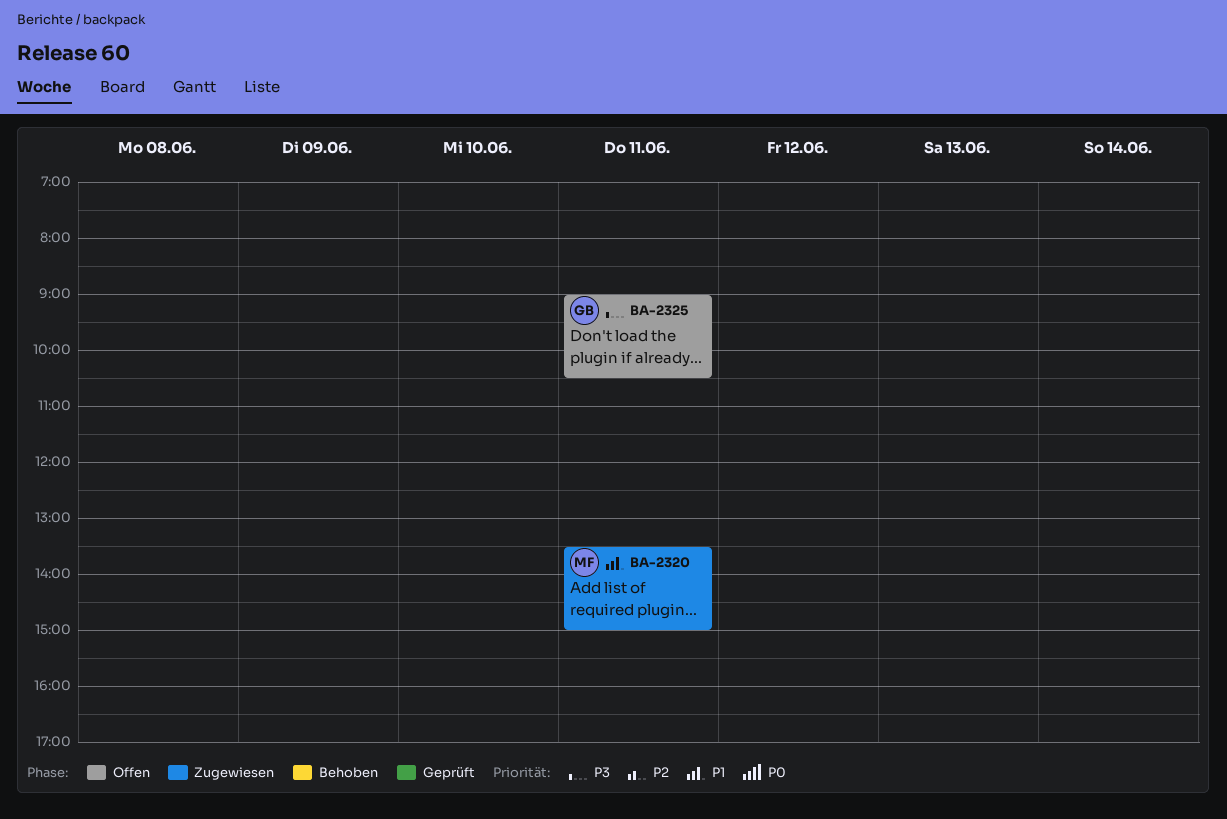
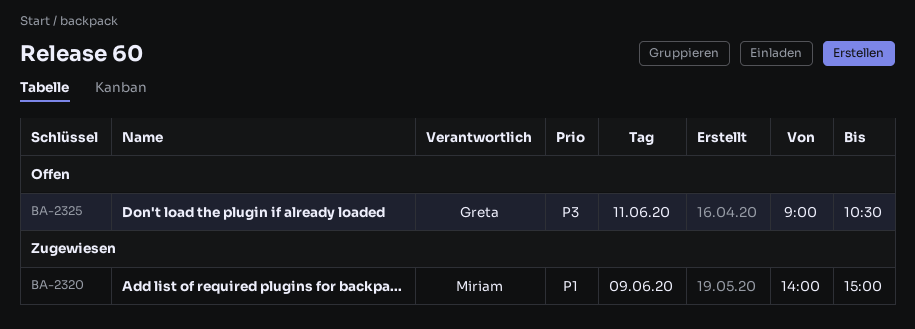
BA-2320, day: Jun 11 -> Jun 9
BA-2320, begins: 13:30 -> 14:00

